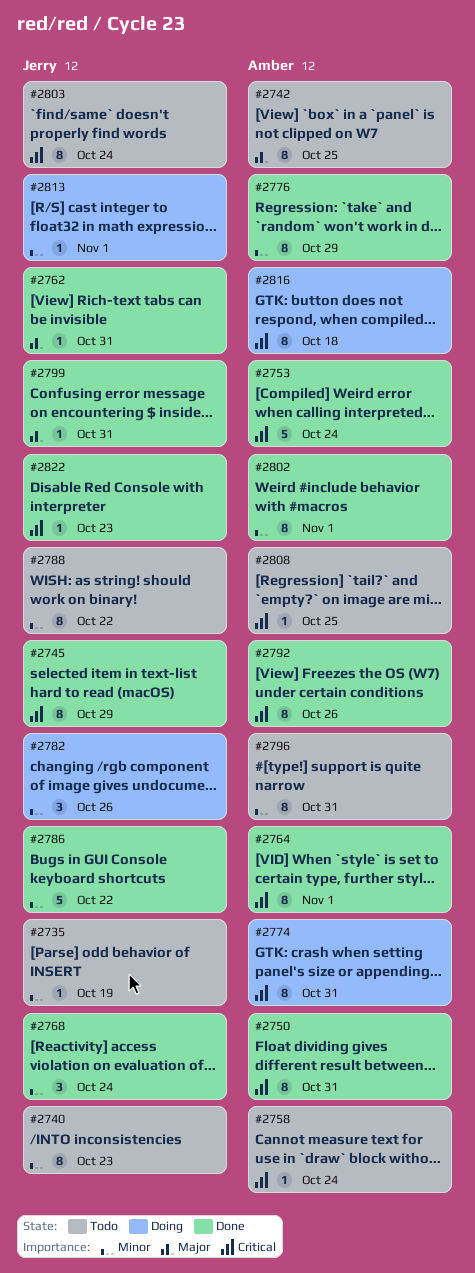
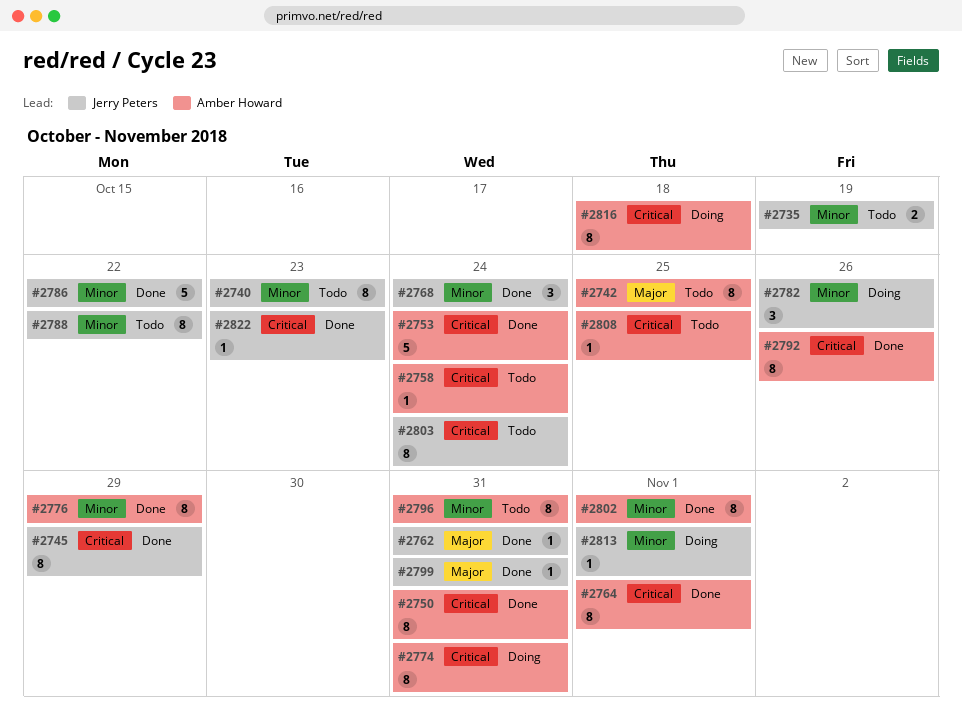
#2735, estimate: 1 -> 2

